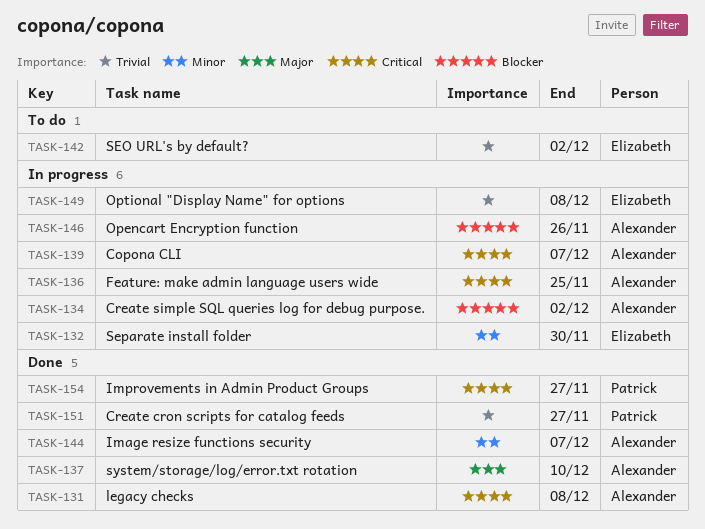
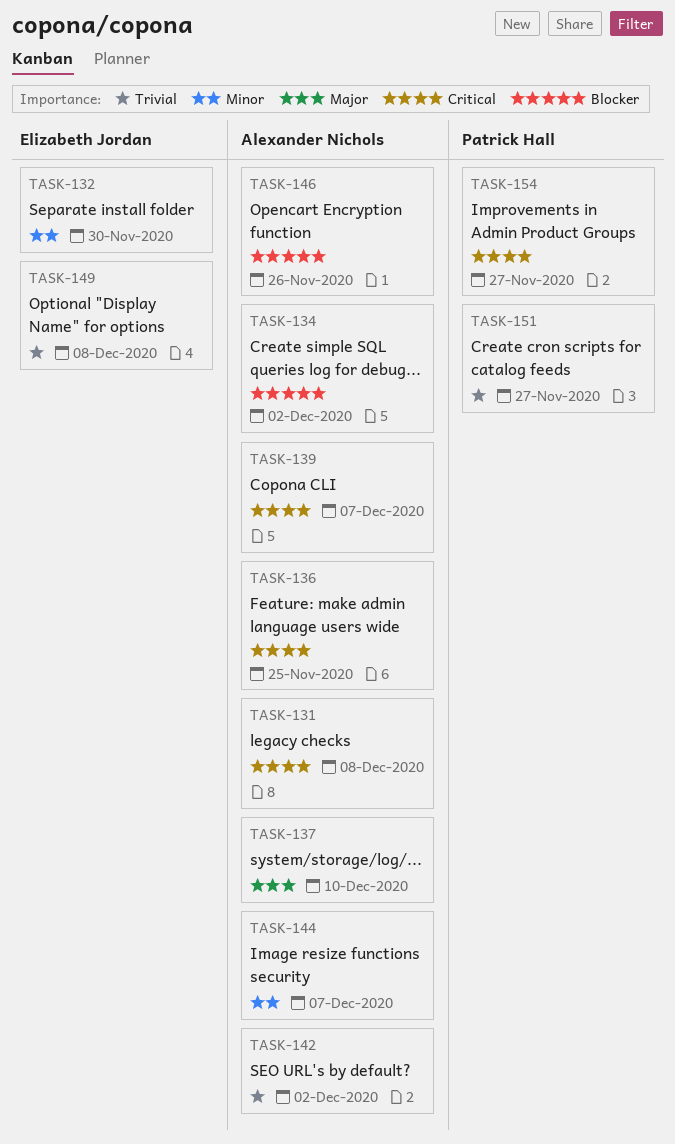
TASK-142, owner: Elizabeth Jordan -> Alexander Nichols

